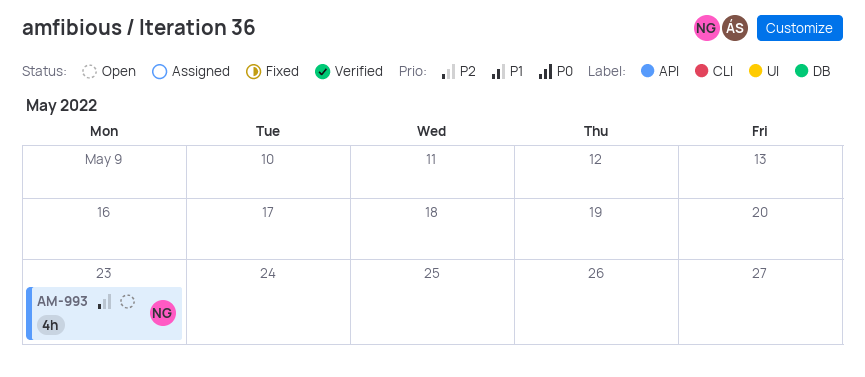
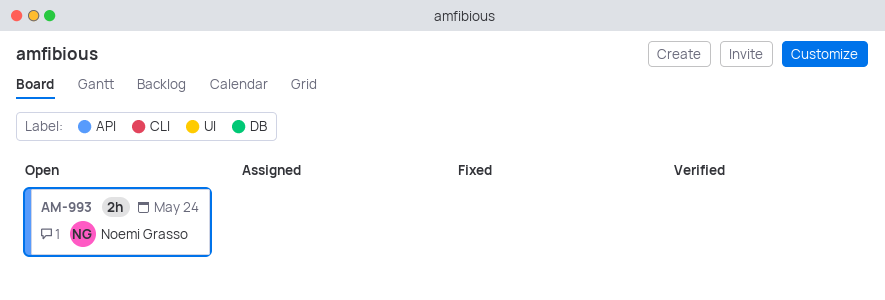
AM-993, estimate: 4h -> 2h
AM-993, due: May 23 -> May 24

